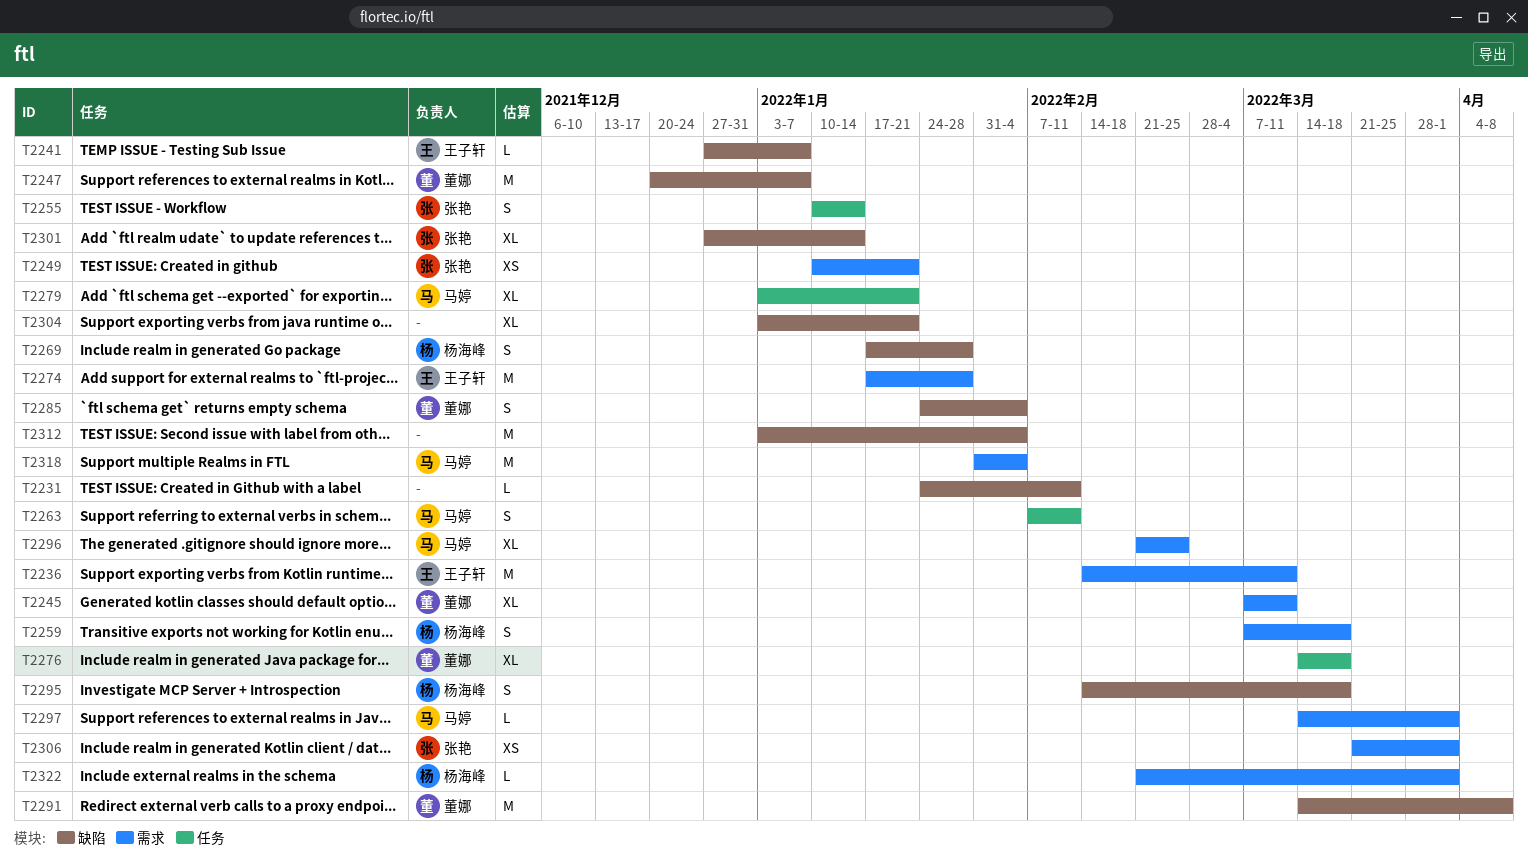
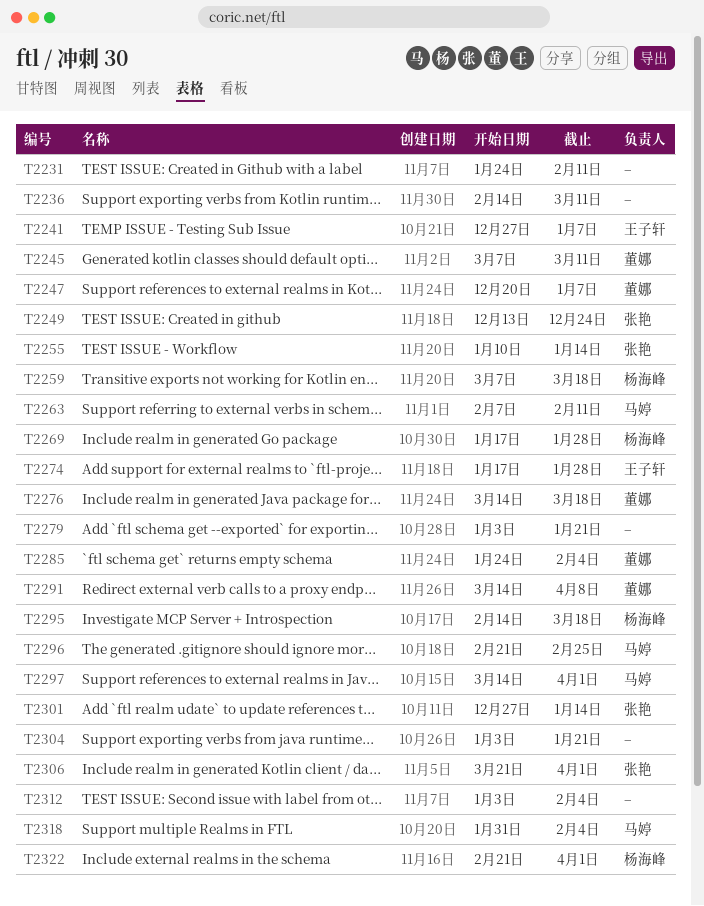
T2236, owner: 王子轩 -> none
T2249, start: Jan 10 -> Dec 13
T2249, due: Jan 21 -> Dec 24
T2279, owner: 马婷 -> none

